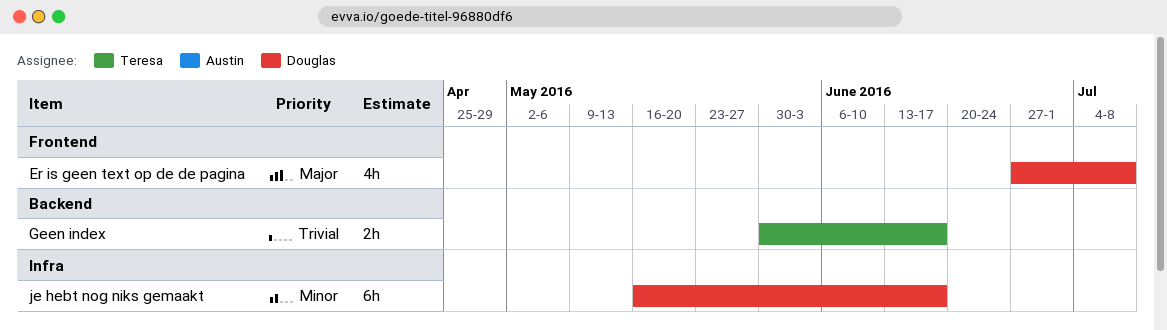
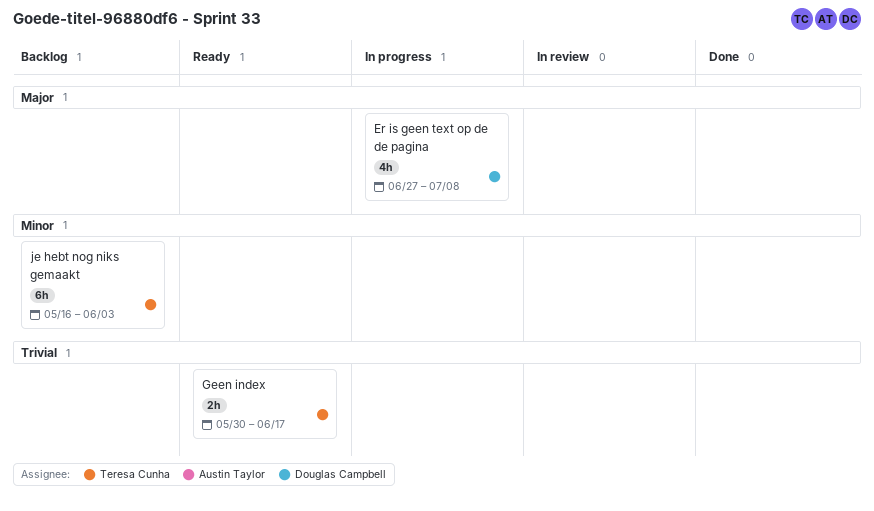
je hebt nog niks gemaakt, owner: Douglas Campbell -> Teresa Cunha
je hebt nog niks gemaakt, due: Jun 17 -> Jun 3

